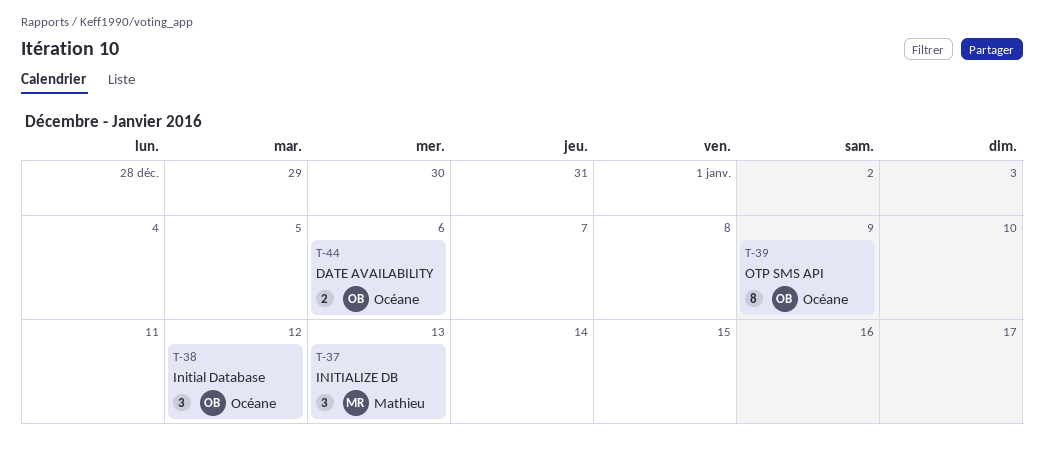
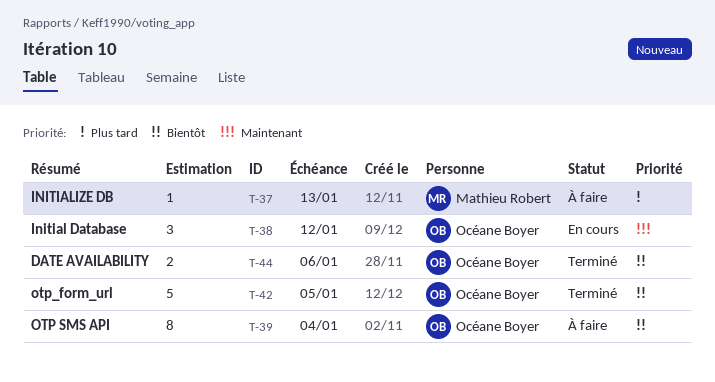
T-37, estimate: 3 -> 1
T-39, due: Jan 9 -> Jan 4
T-42: none -> present

